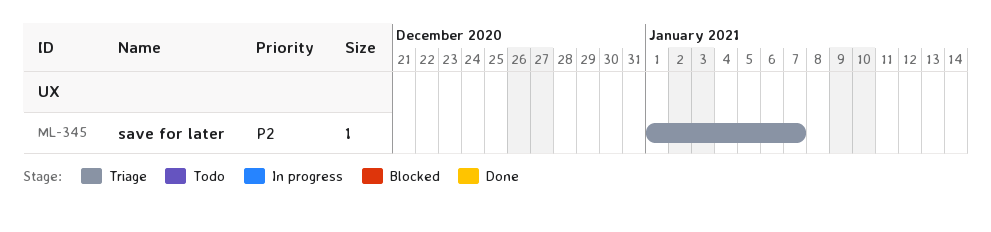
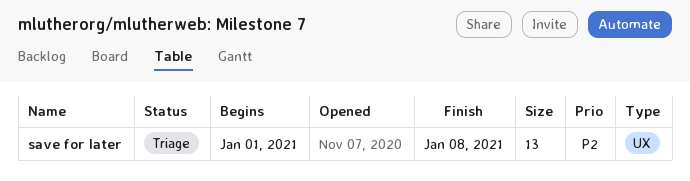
save for later, estimate: 1 -> 13
save for later, due: Jan 7 -> Jan 8

